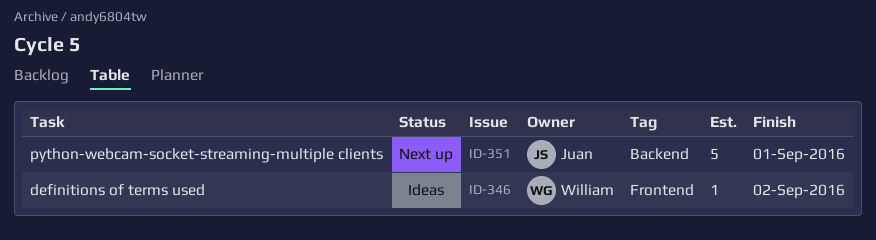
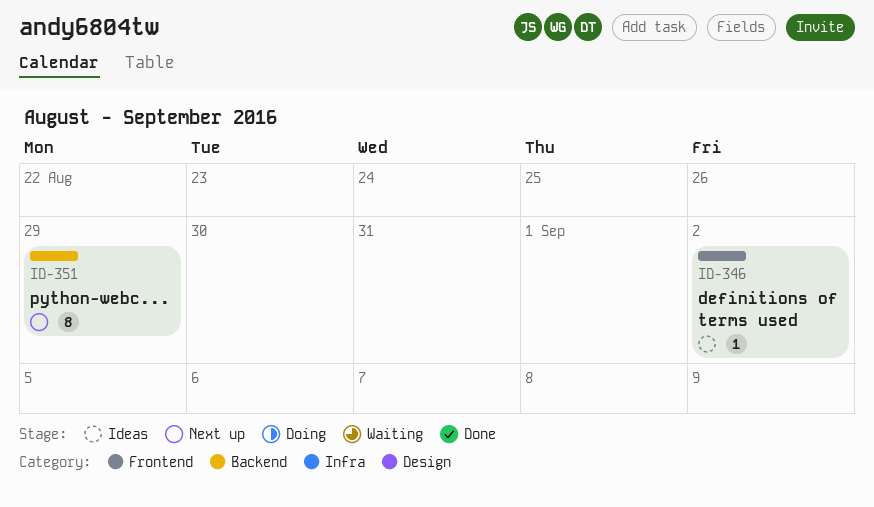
ID-351, estimate: 5 -> 8
ID-351, due: Sep 1 -> Aug 29

